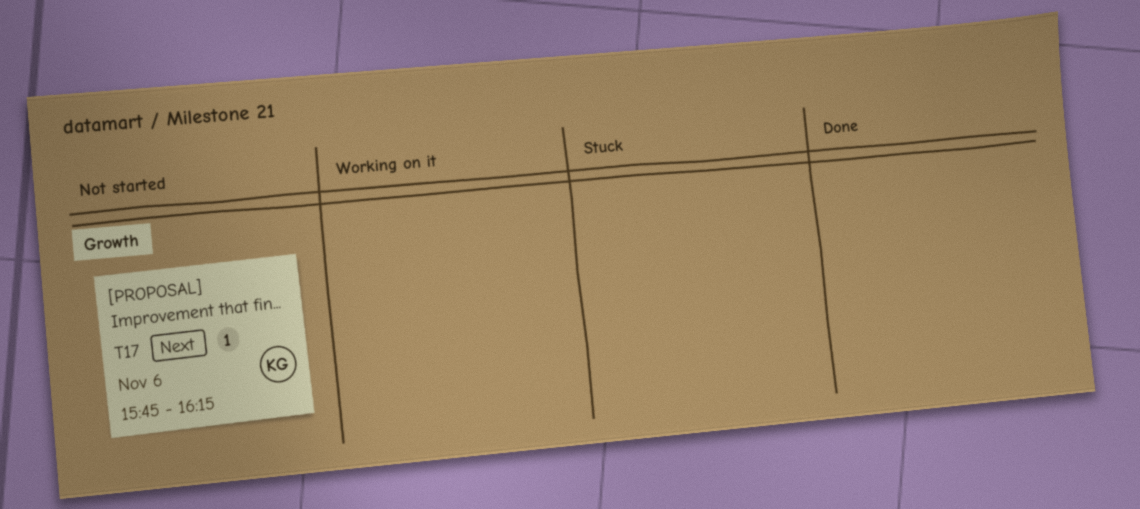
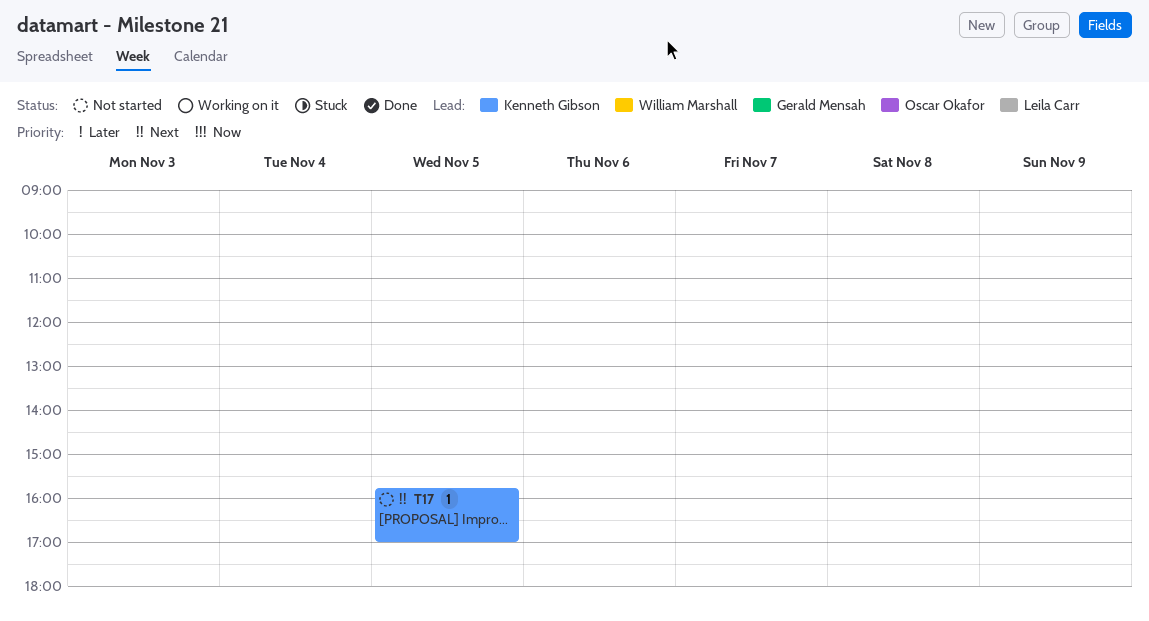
T17, day: Nov 6 -> Nov 5
T17, ends: 16:15 -> 17:00

